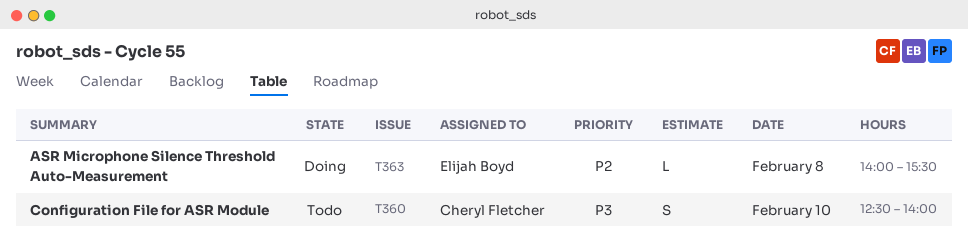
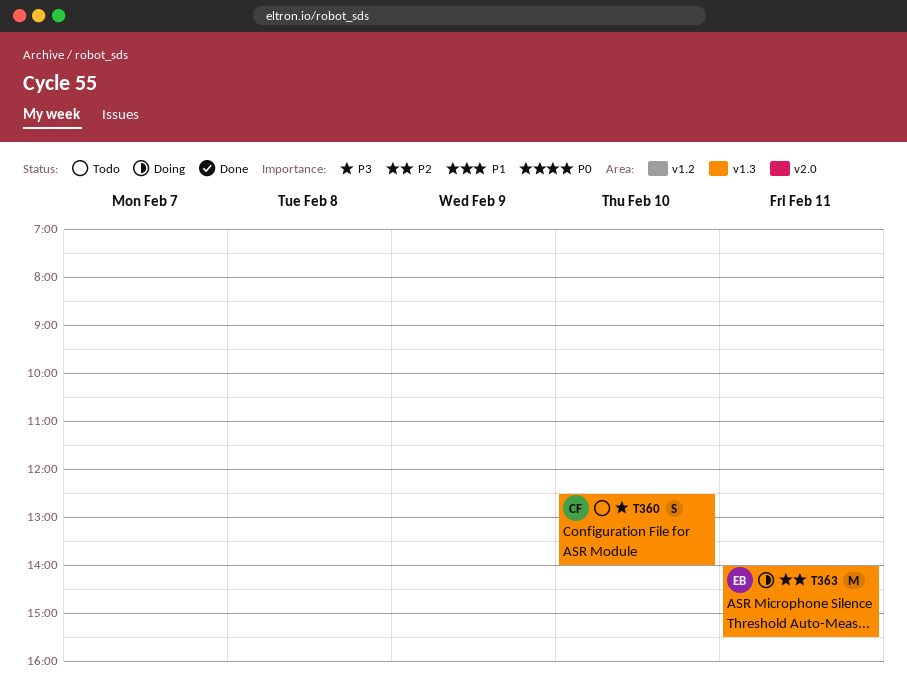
T363, estimate: L -> M
T363, day: Feb 8 -> Feb 11

